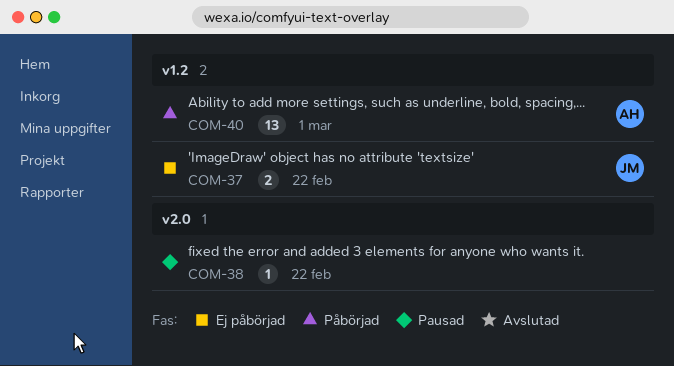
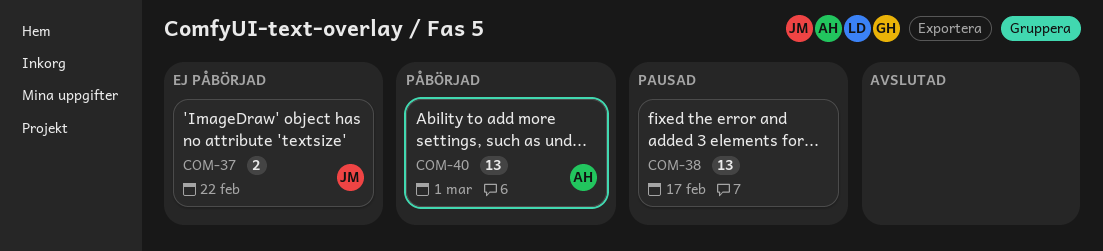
COM-38, estimate: 1 -> 13
COM-38, due: Feb 22 -> Feb 17

